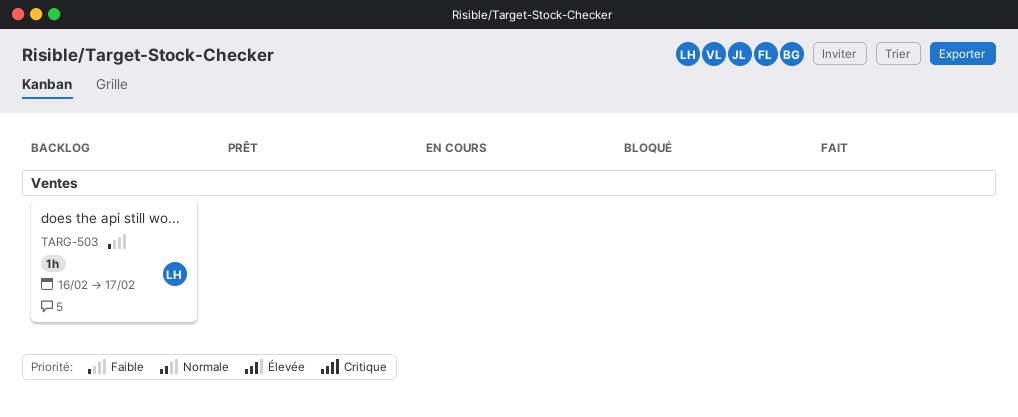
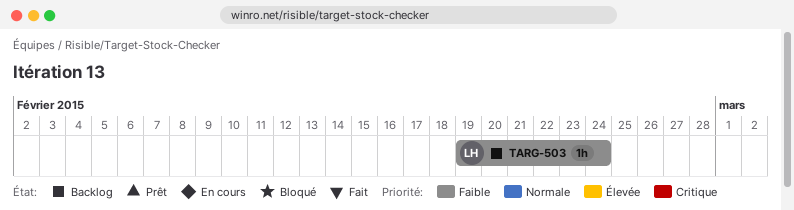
TARG-503, start: Feb 16 -> Feb 19
TARG-503, due: Feb 17 -> Feb 24

